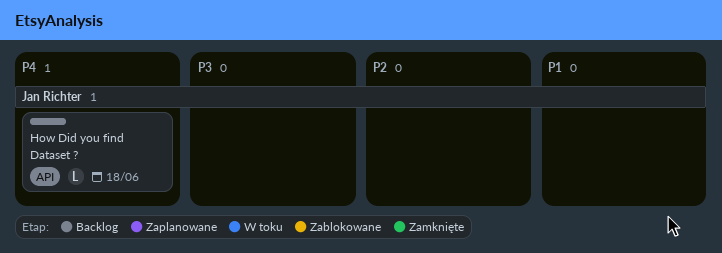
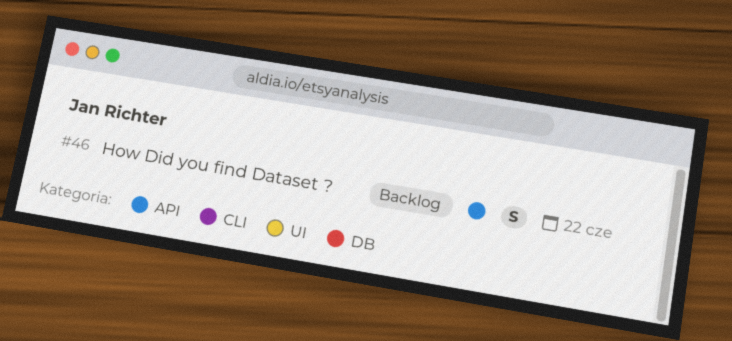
How Did you find Dataset ?, estimate: L -> S
How Did you find Dataset ?, due: Jun 18 -> Jun 22

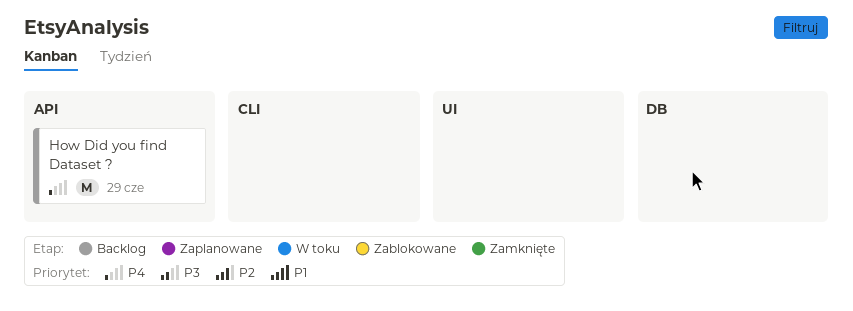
How Did you find Dataset ?, estimate: S -> M
How Did you find Dataset ?, due: Jun 22 -> Jun 29

